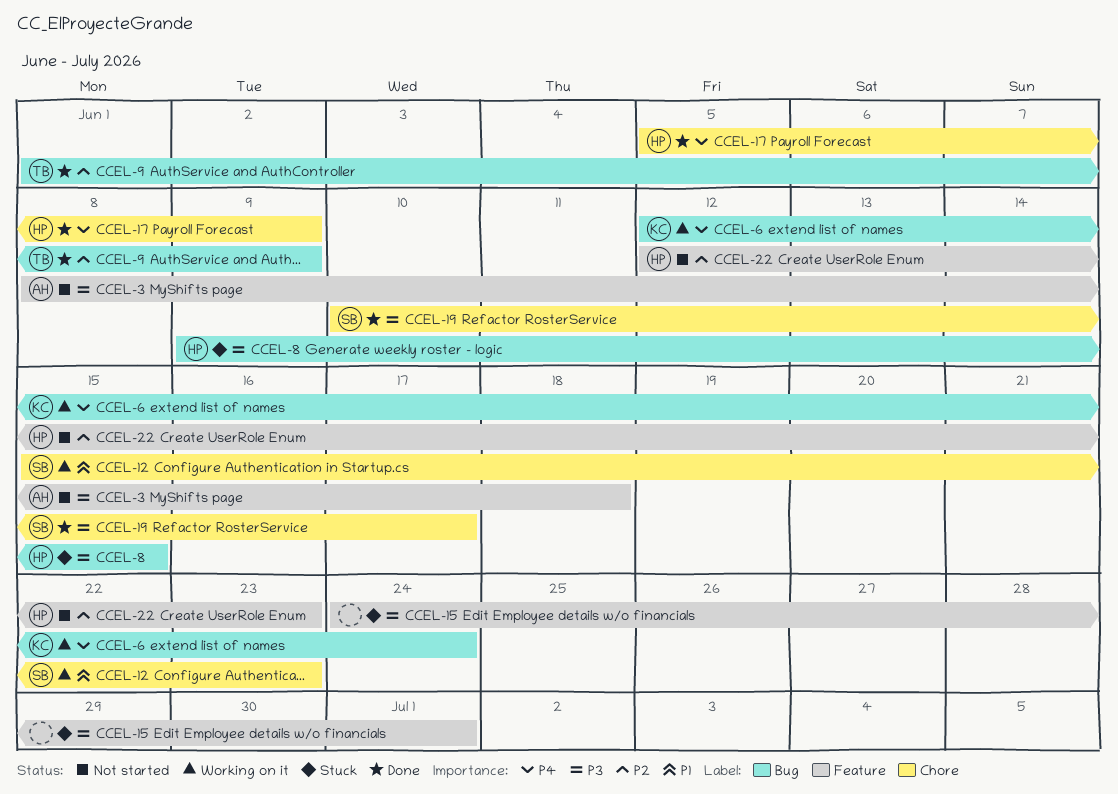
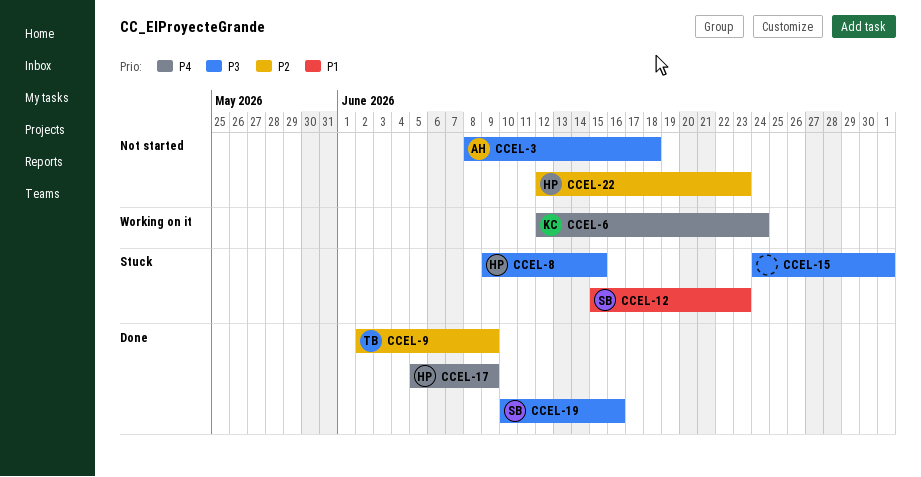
CCEL-9, start: Jun 1 -> Jun 2
CCEL-12, status: Working on it -> Stuck
CCEL-19, due: Jun 17 -> Jun 16

